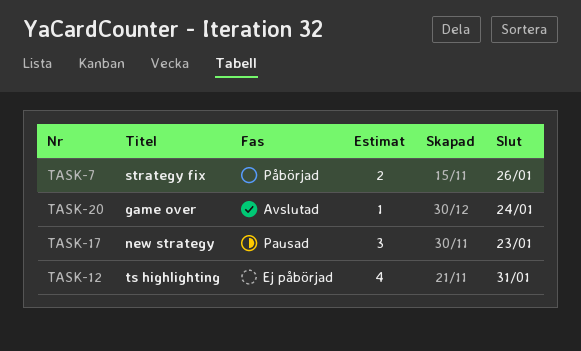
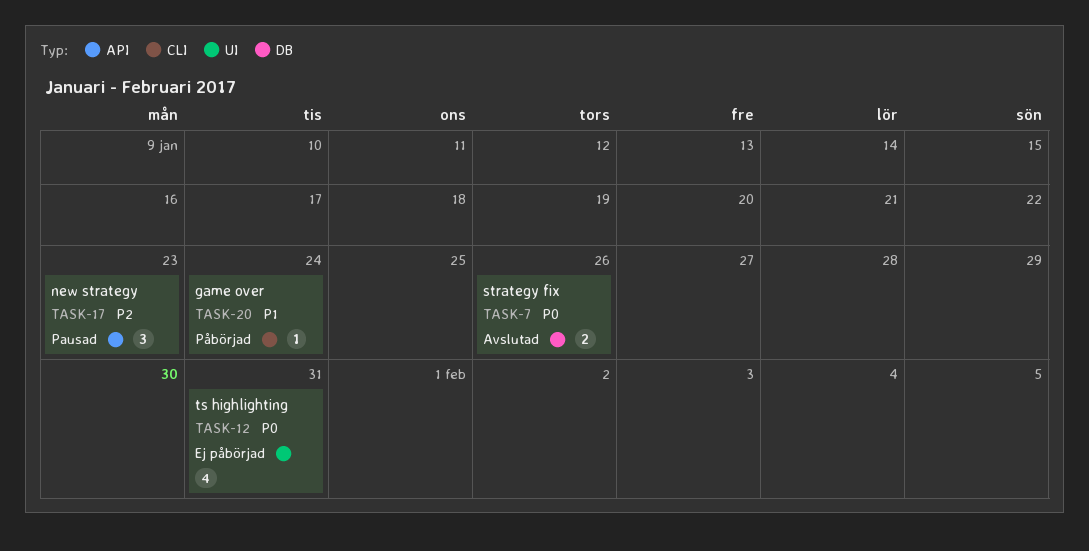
TASK-7, status: Påbörjad -> Avslutad
TASK-20, status: Avslutad -> Påbörjad

